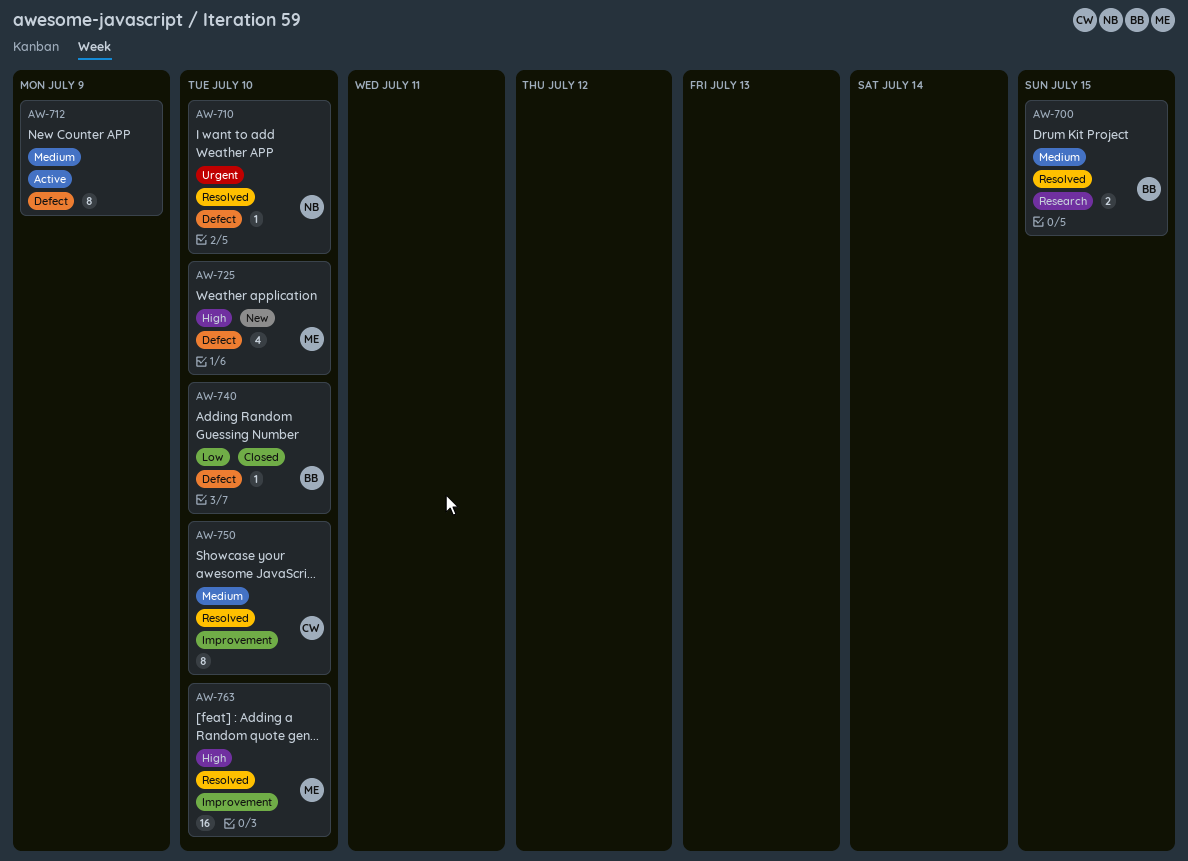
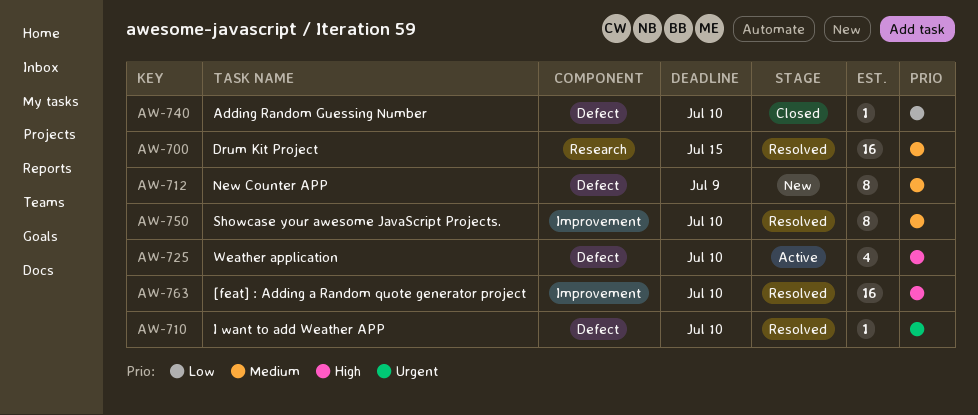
AW-700, estimate: 2 -> 16
AW-712, status: Active -> New
AW-725, status: New -> Active

